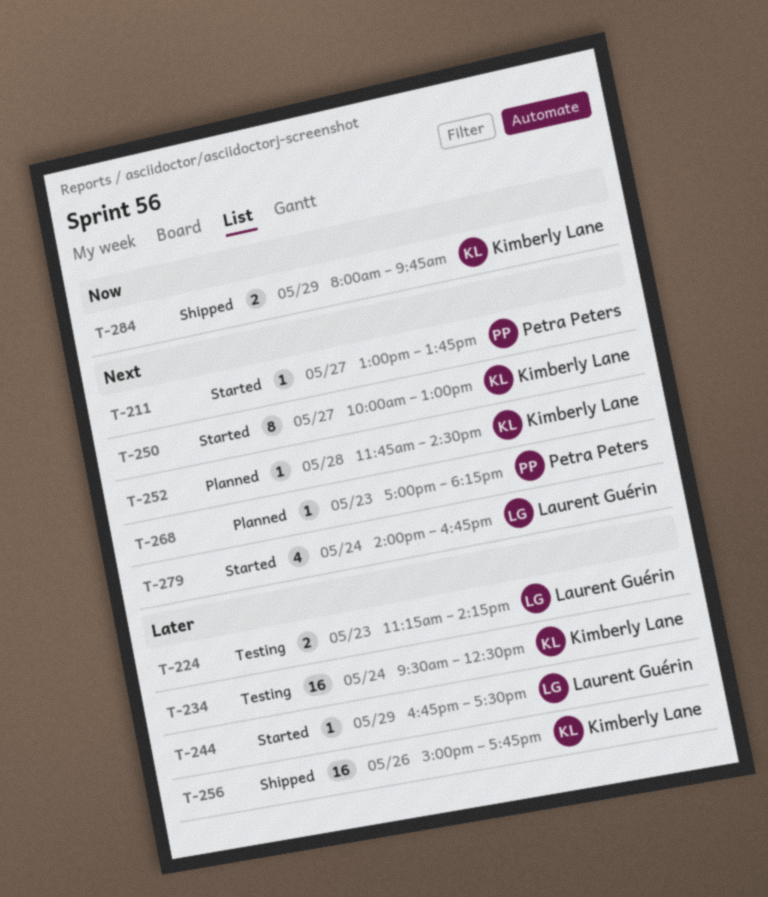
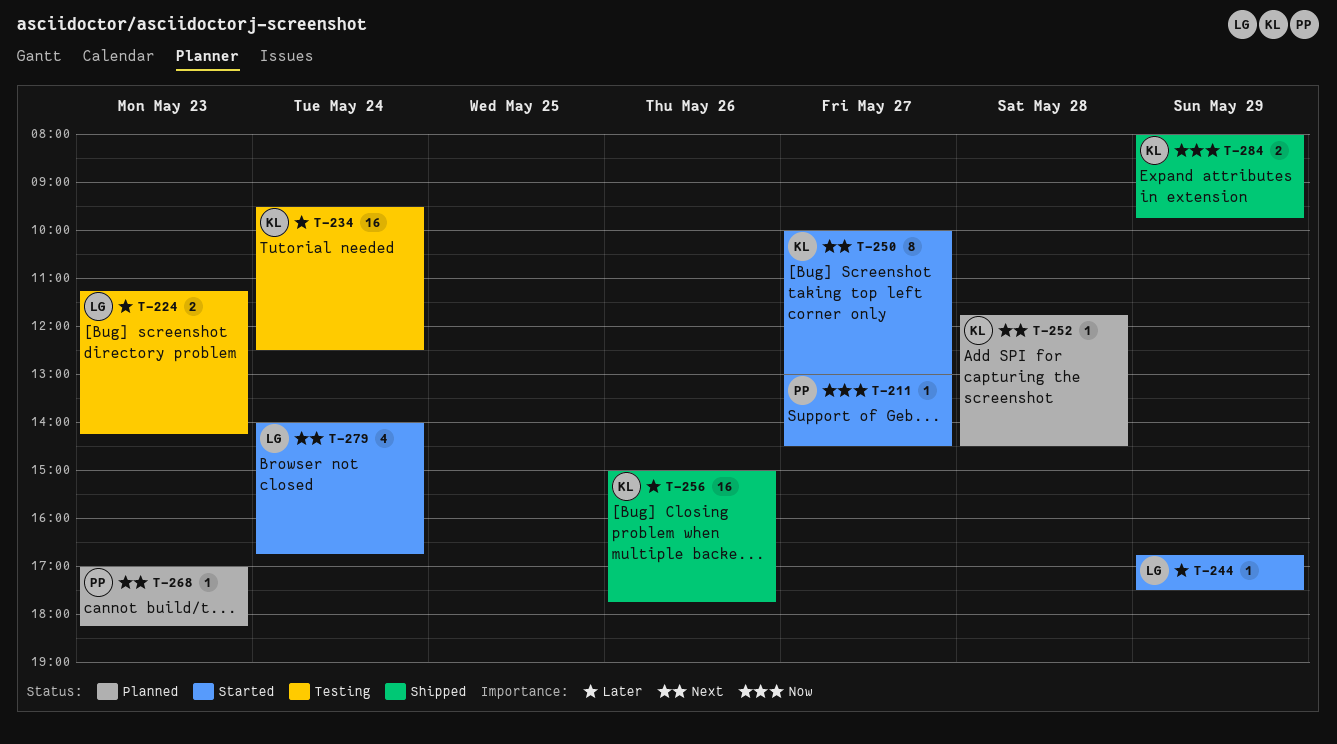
T-211, priority: Next -> Now
T-211, ends: 13:45 -> 14:30

